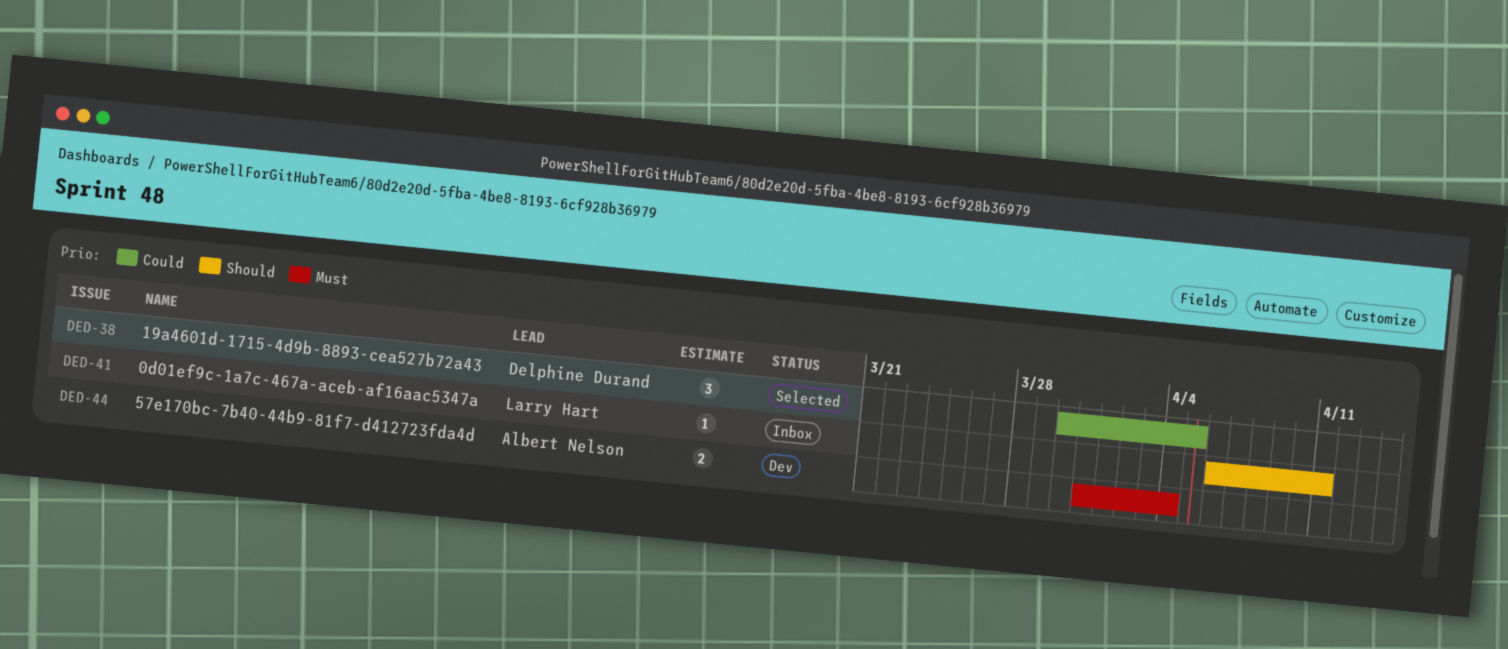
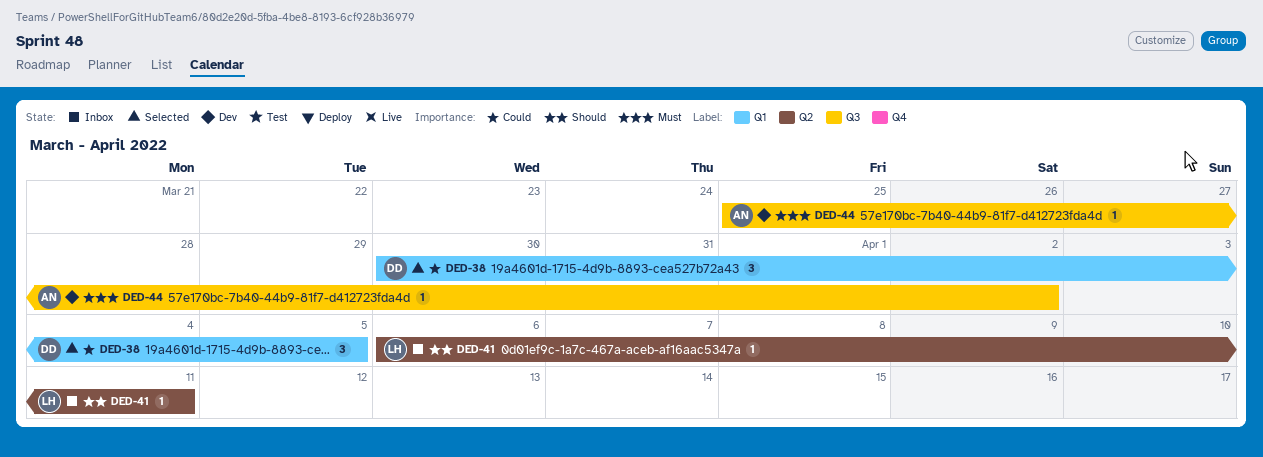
DED-44, estimate: 2 -> 1
DED-44, start: Mar 31 -> Mar 25
DED-44, due: Apr 4 -> Apr 2

